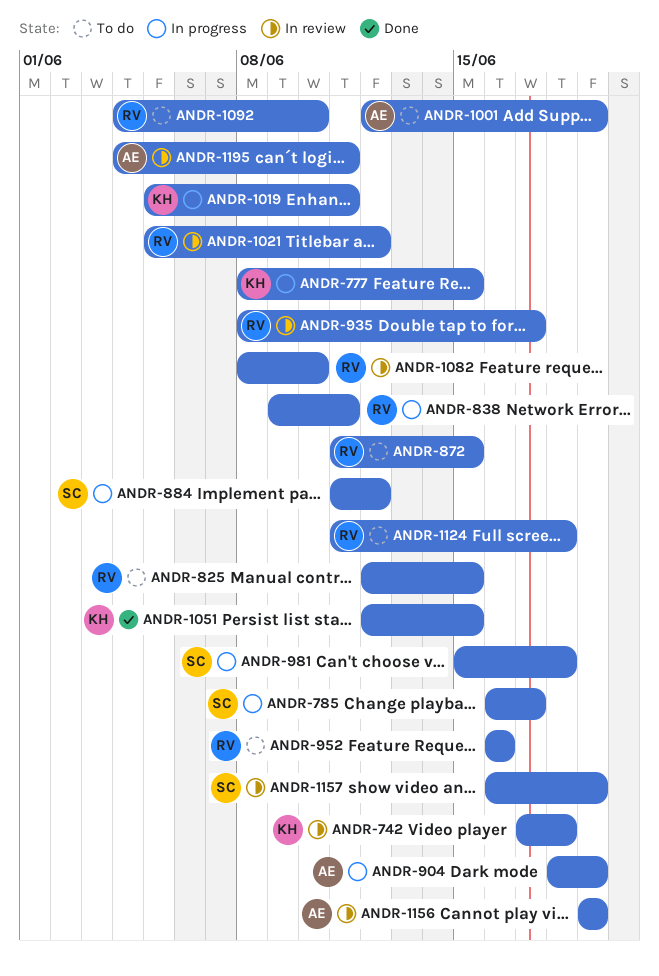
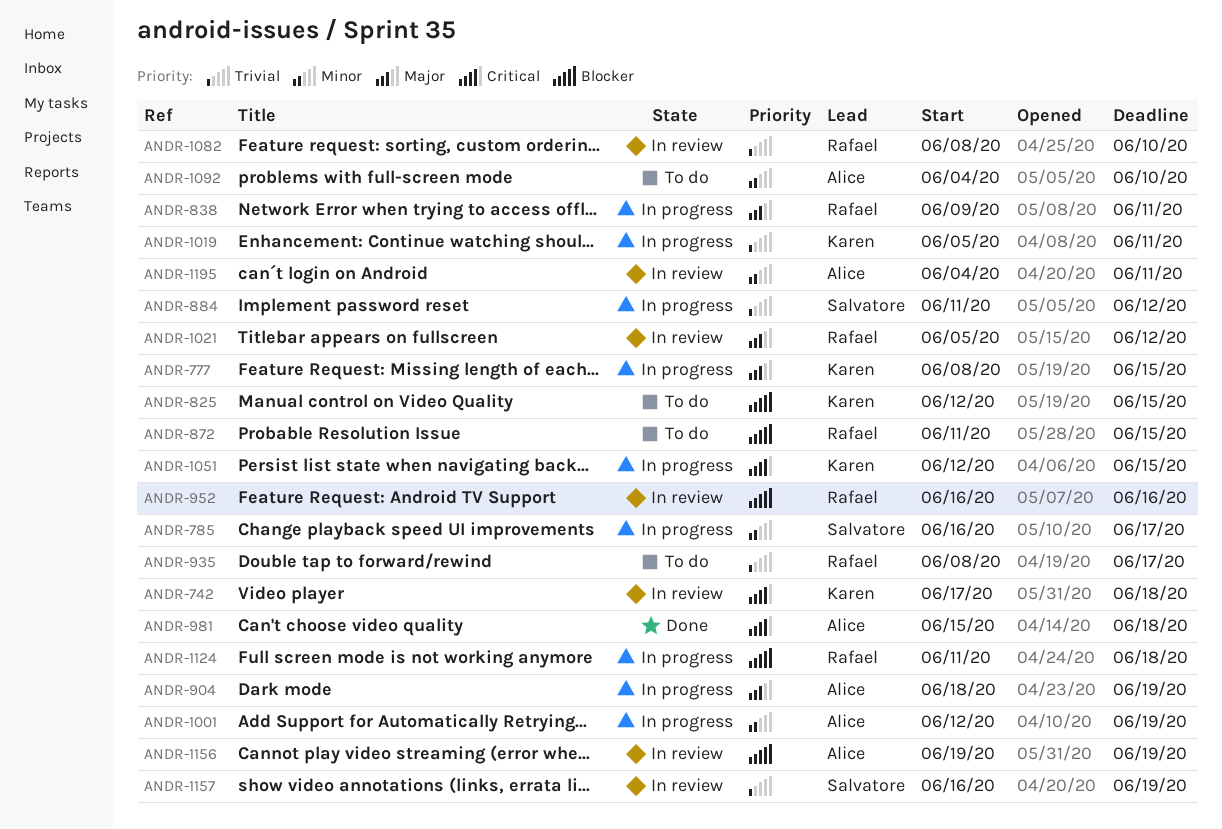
ANDR-825, owner: Rafael -> Karen
ANDR-935, status: In review -> To do
ANDR-952, status: To do -> In review
ANDR-981, status: In progress -> Done
ANDR-981, owner: Salvatore -> Alice
ANDR-1001, status: To do -> In progress
ANDR-1051, status: Done -> In progress
ANDR-1092, owner: Rafael -> Alice
ANDR-1124, status: To do -> In progress

